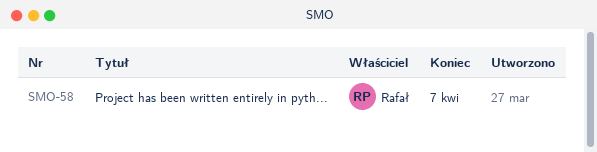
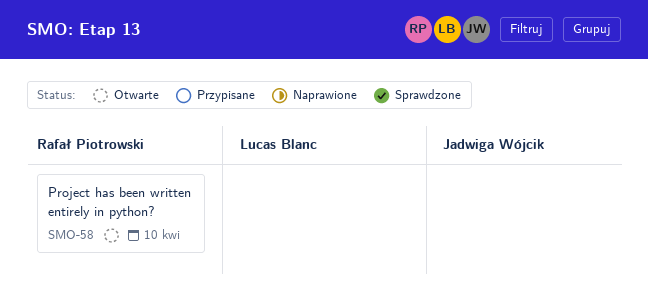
SMO-58, due: Apr 7 -> Apr 10

